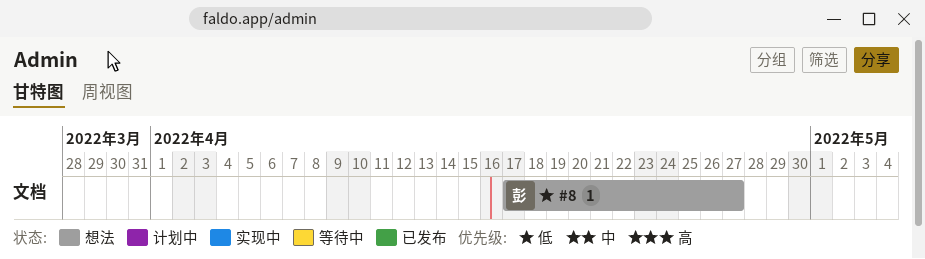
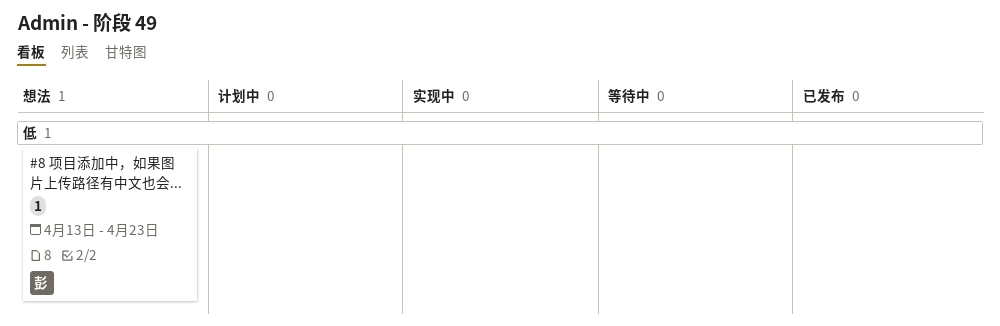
#8, start: Apr 17 -> Apr 13
#8, due: Apr 27 -> Apr 23

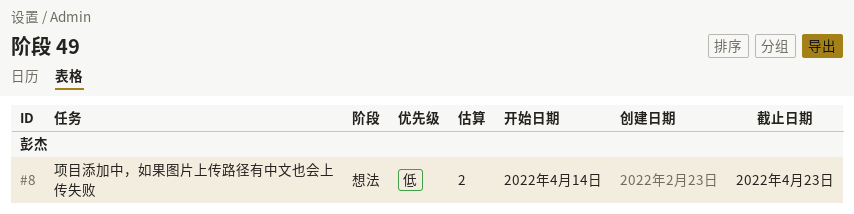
#8, estimate: 1 -> 2
#8, start: Apr 13 -> Apr 14

